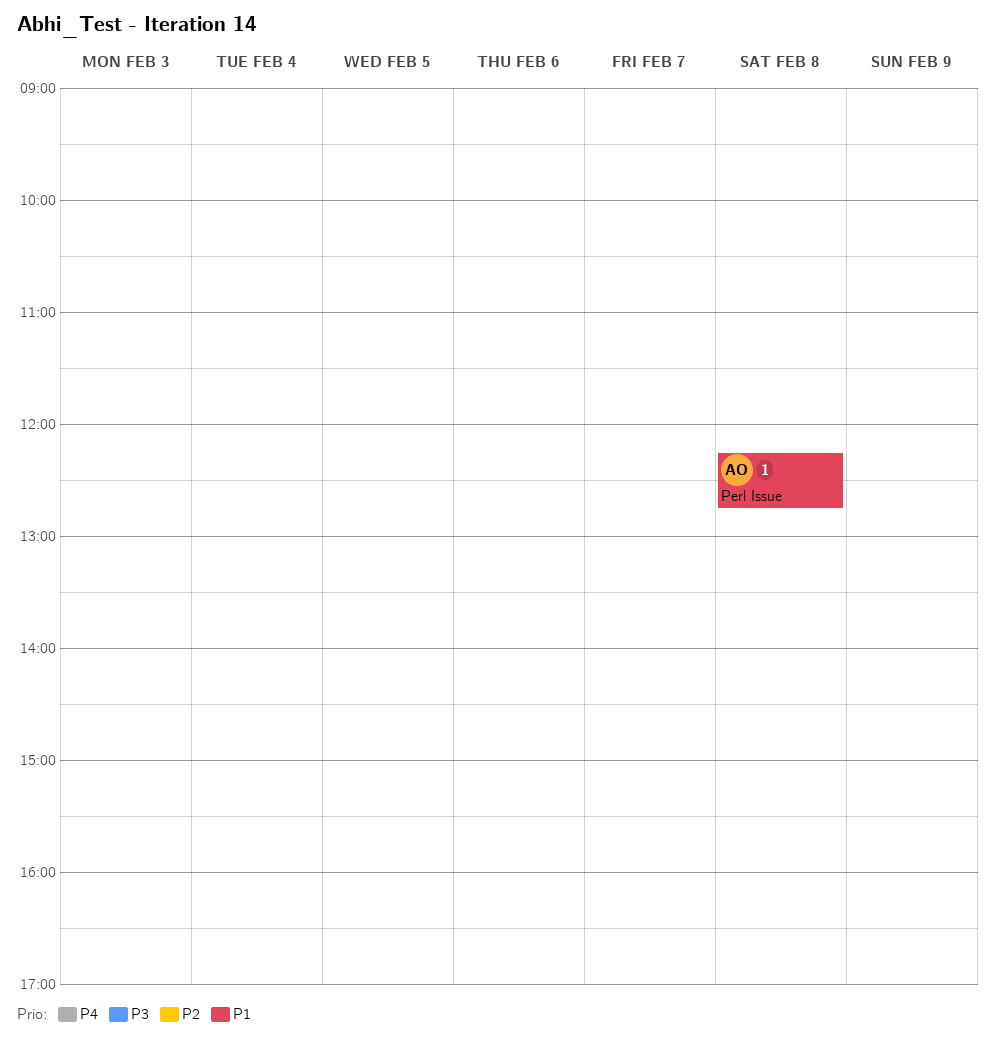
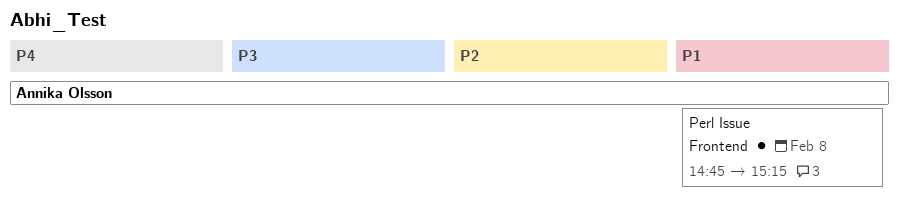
Perl Issue, begins: 12:15 -> 14:45
Perl Issue, ends: 12:45 -> 15:15

